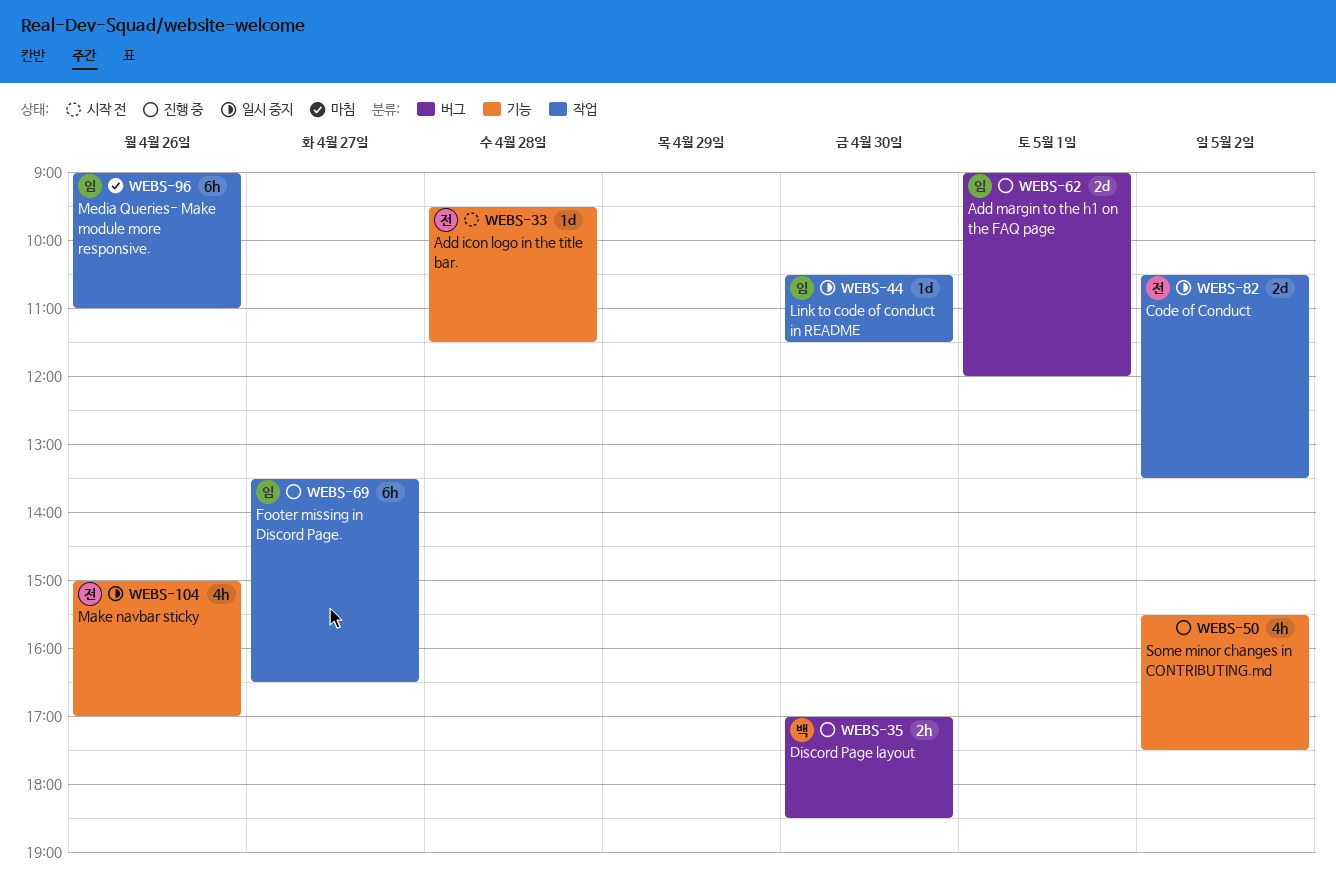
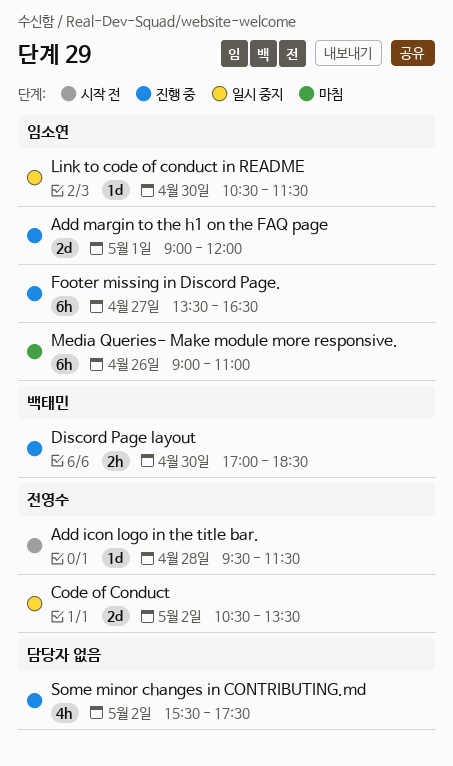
Make navbar sticky: present -> none

